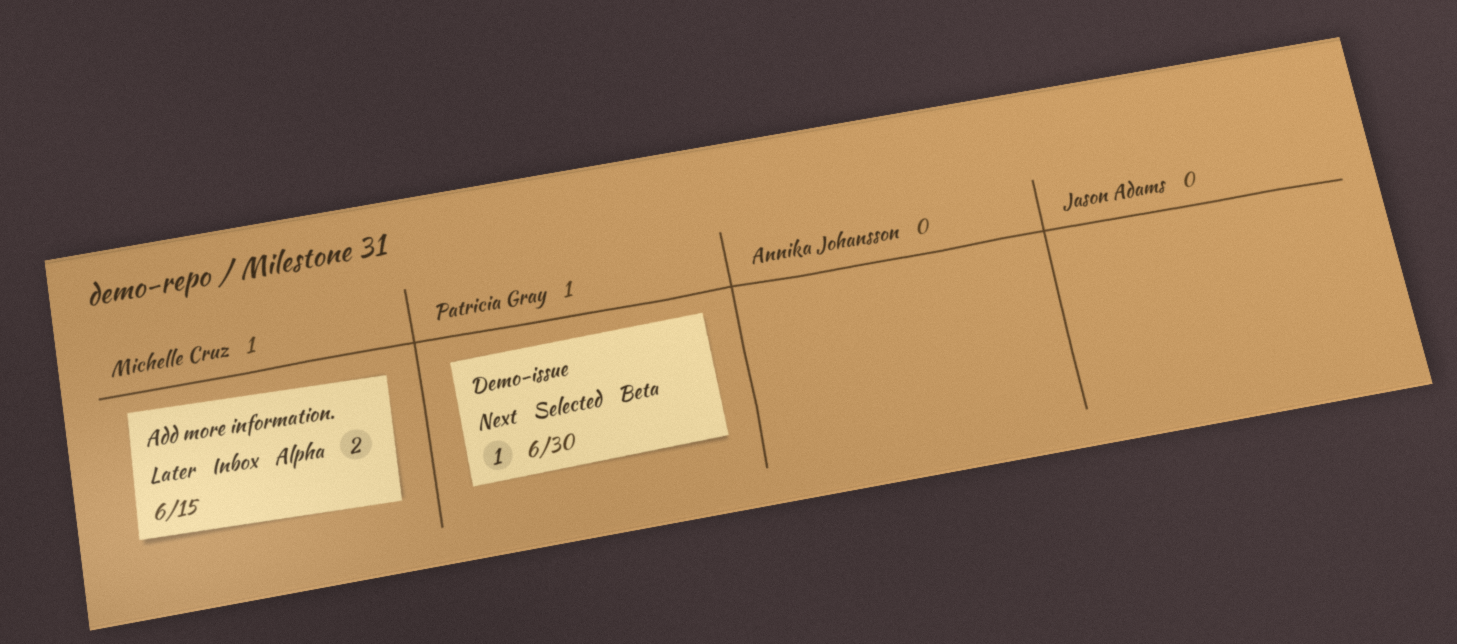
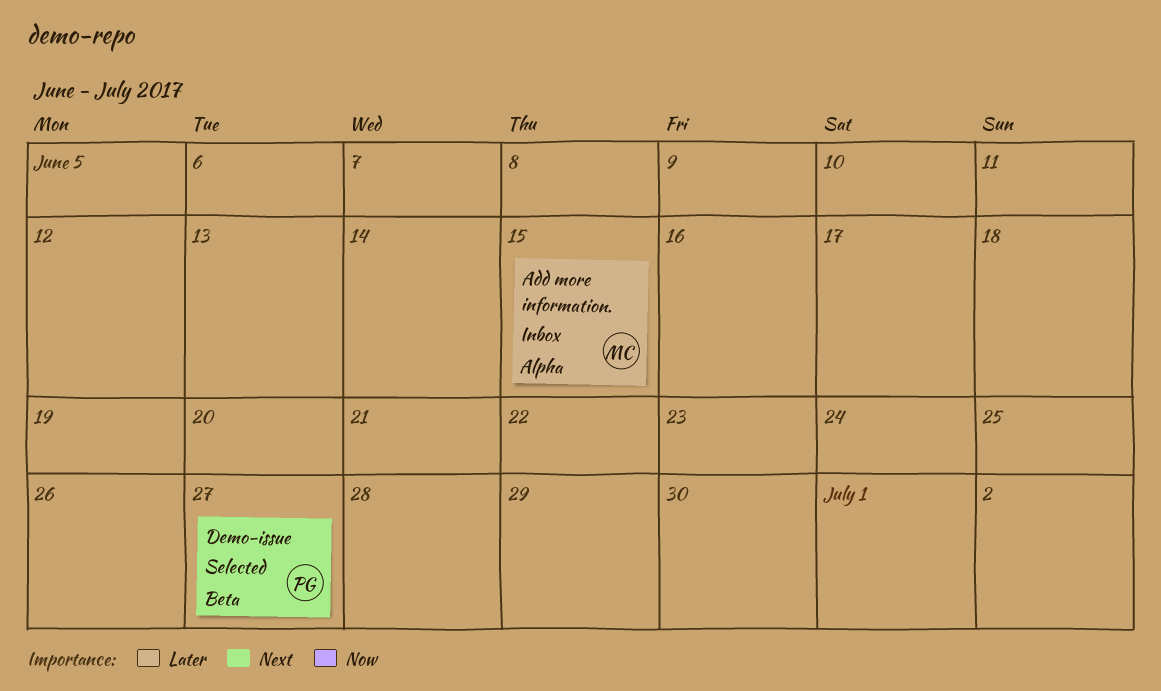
Demo-issue, due: Jun 30 -> Jun 27

